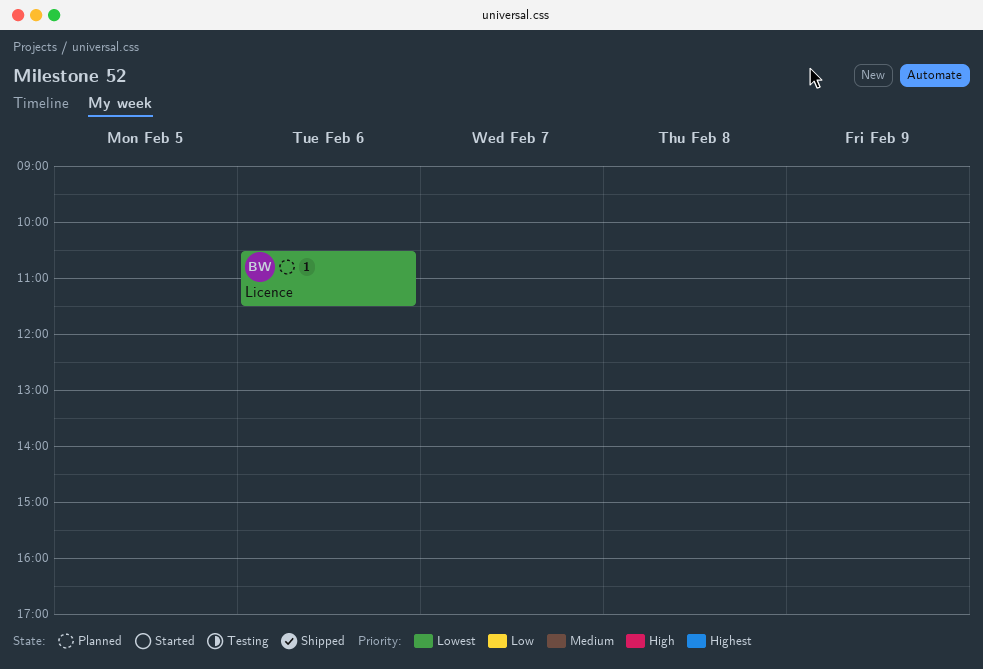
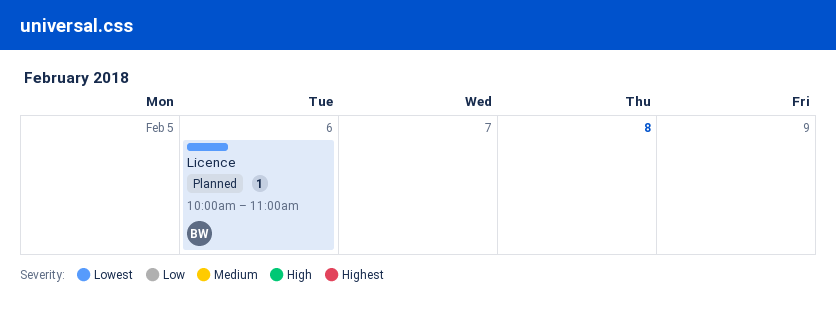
Licence, begins: 10:30 -> 10:00
Licence, ends: 11:30 -> 11:00

